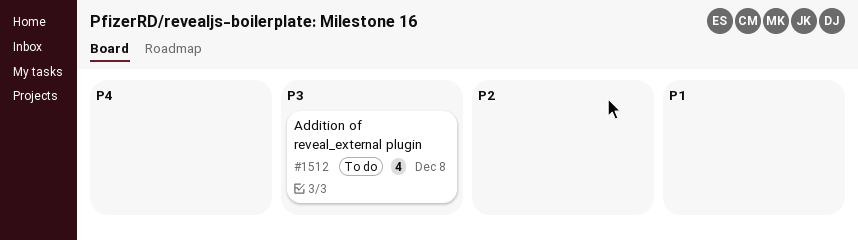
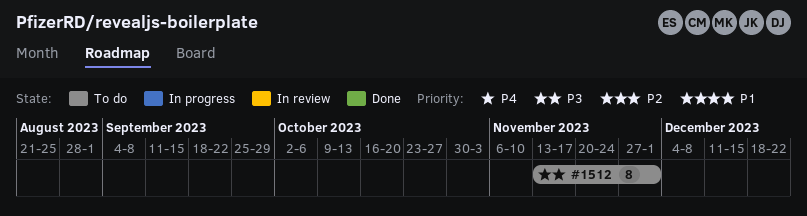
#1512, estimate: 4 -> 8
#1512, due: Dec 8 -> Dec 1

